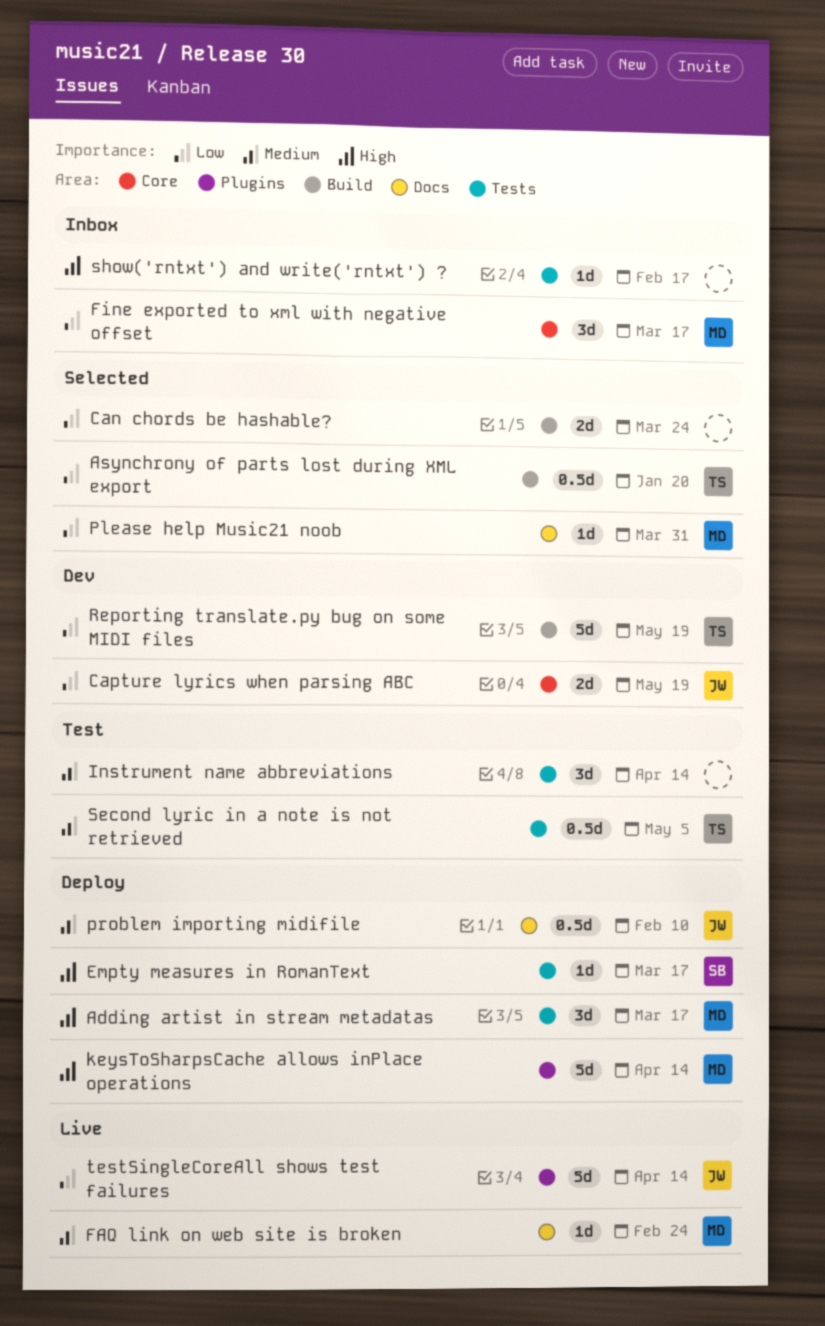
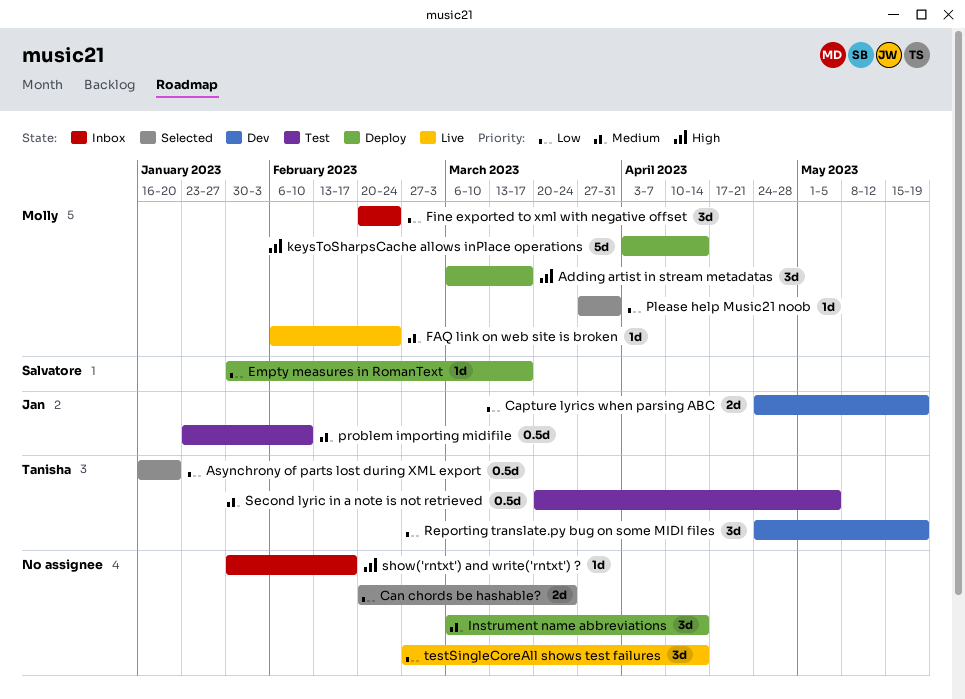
Empty measures in RomanText, priority: High -> Low
Fine exported to xml with negative offset, due: Mar 17 -> Feb 24
Instrument name abbreviations, status: Test -> Deploy
problem importing midifile, status: Deploy -> Test
Reporting translate.py bug on some MIDI files, estimate: 5d -> 3d
testSingleCoreAll shows test failures, owner: Jan -> none
testSingleCoreAll shows test failures, estimate: 5d -> 3d

